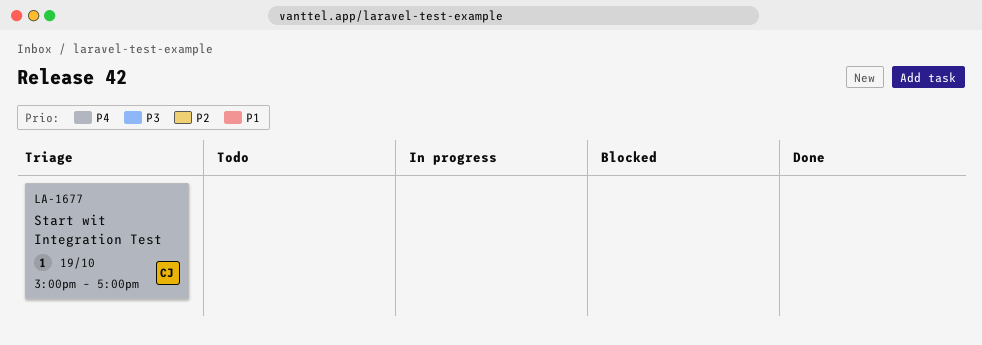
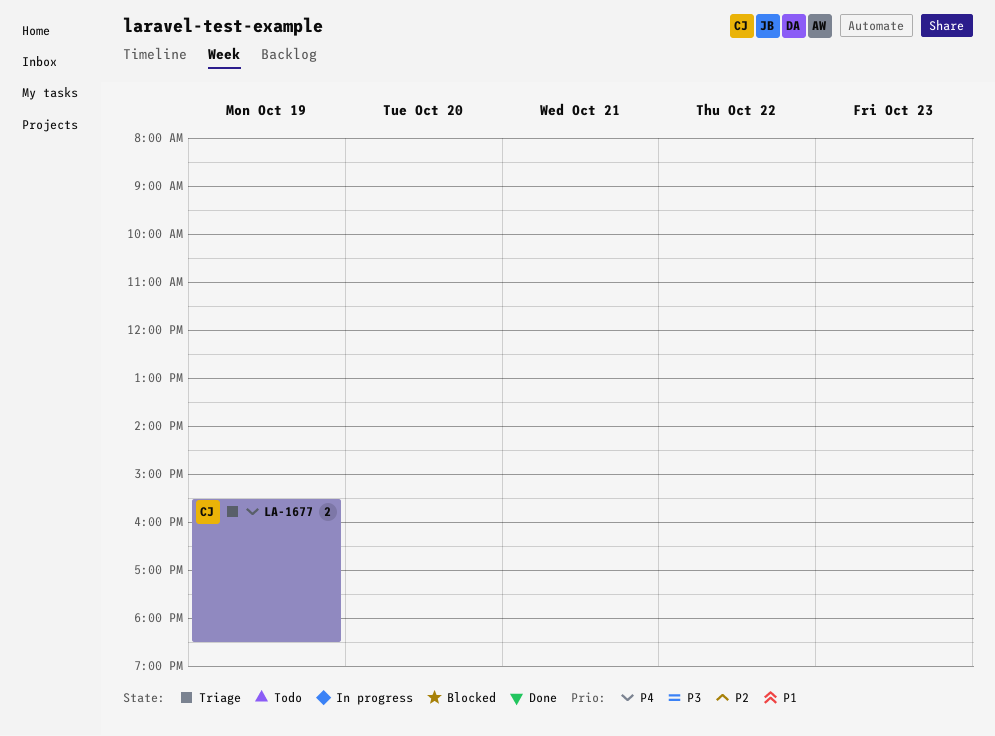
LA-1677, estimate: 1 -> 2
LA-1677, begins: 15:00 -> 15:30
LA-1677, ends: 17:00 -> 18:30

